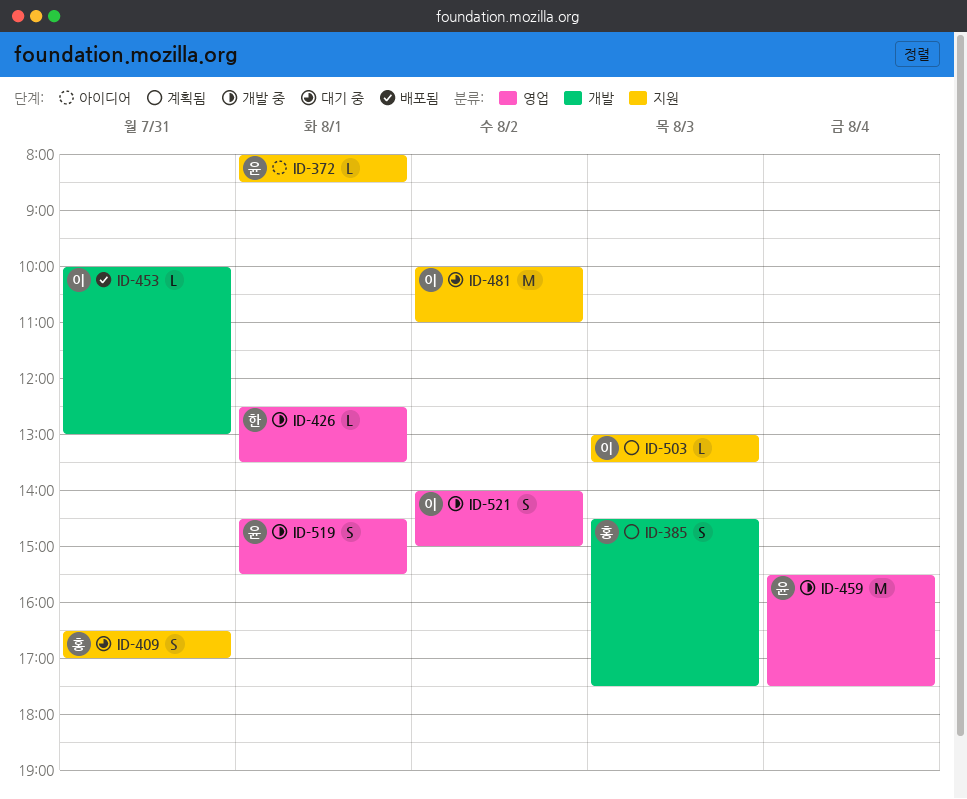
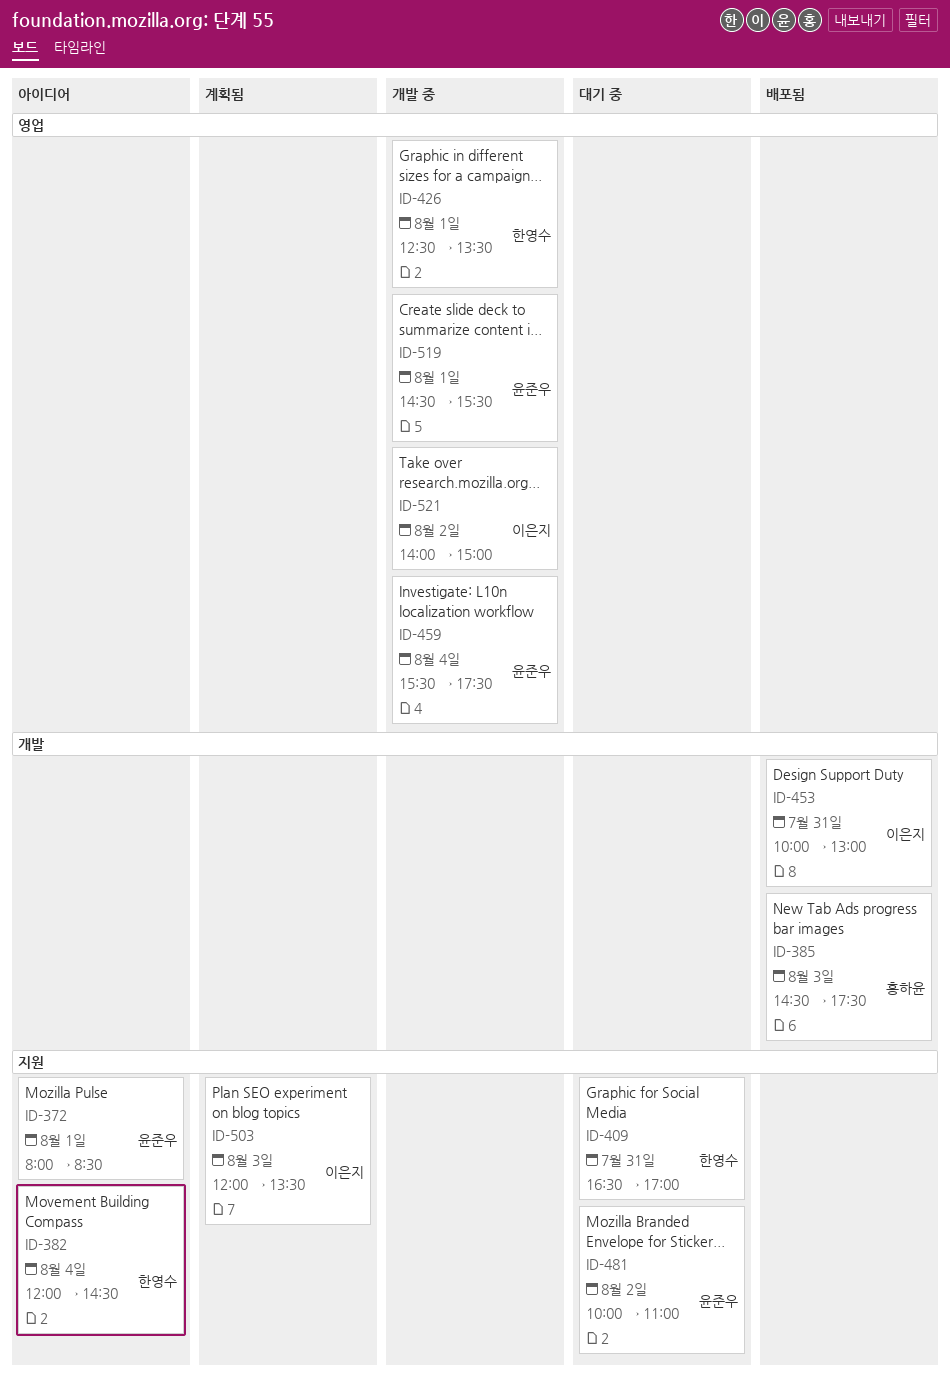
ID-382: none -> present
ID-385, status: 계획됨 -> 배포됨
ID-409, owner: 홍하윤 -> 한영수
ID-481, owner: 이은지 -> 윤준우
ID-503, begins: 13:00 -> 12:00

